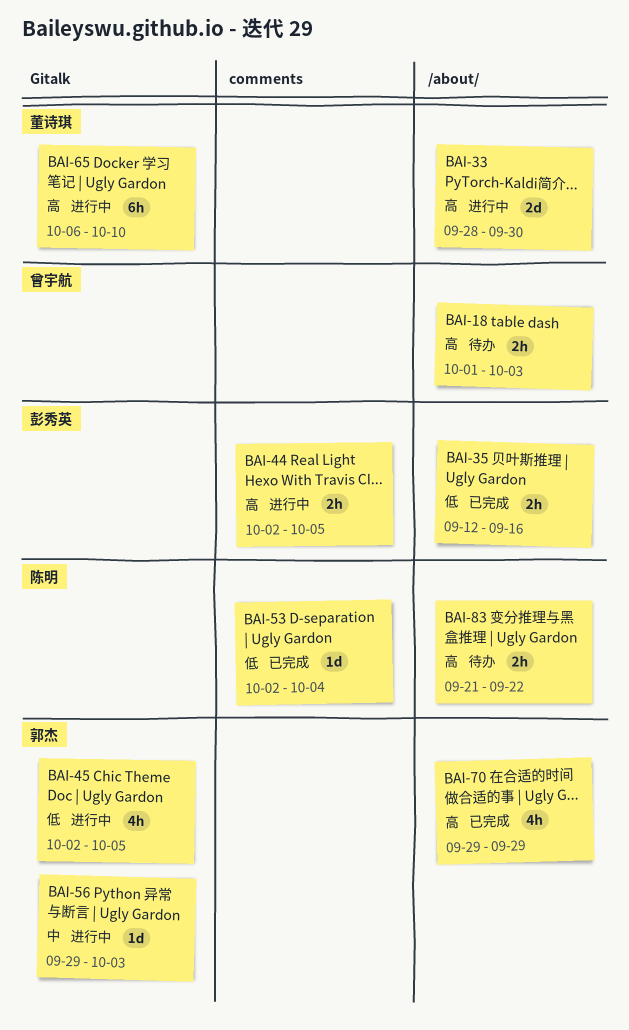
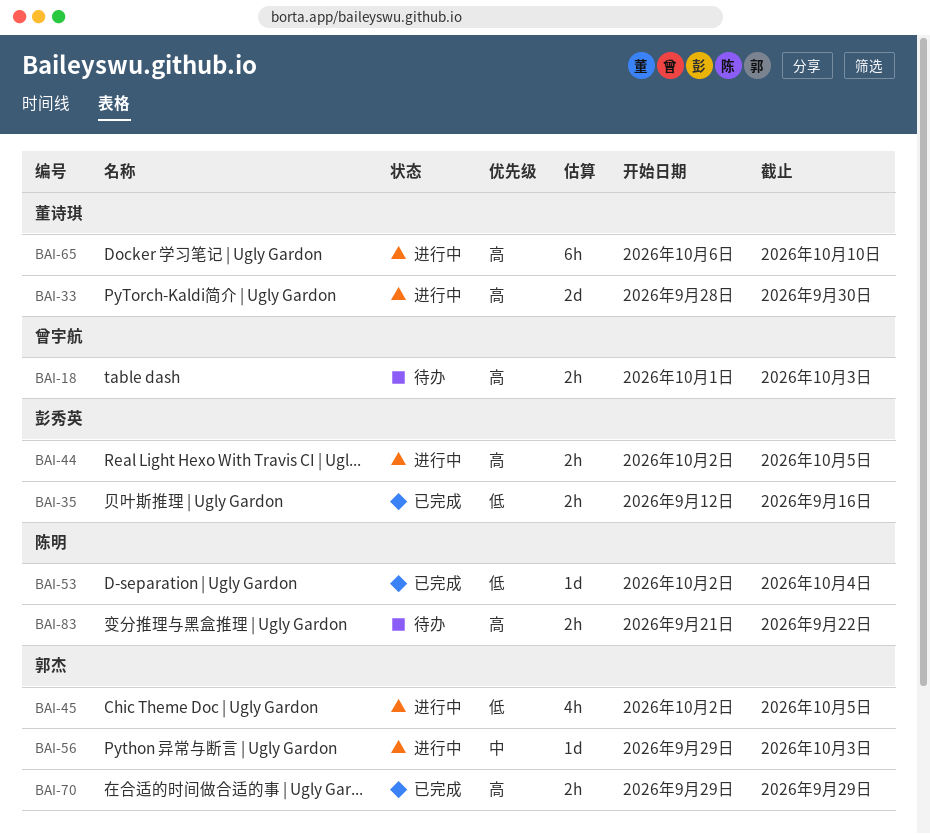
BAI-70, estimate: 4h -> 2h

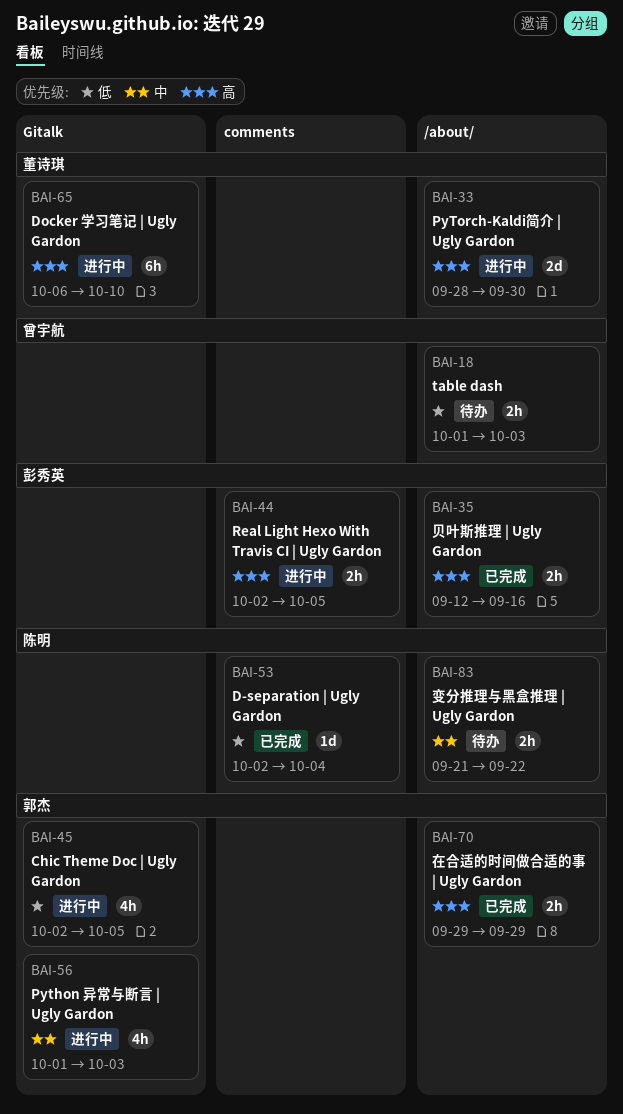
BAI-18, priority: 高 -> 低
BAI-35, priority: 低 -> 高
BAI-56, estimate: 1d -> 4h
BAI-56, start: Sep 29 -> Oct 1
BAI-83, priority: 高 -> 中

